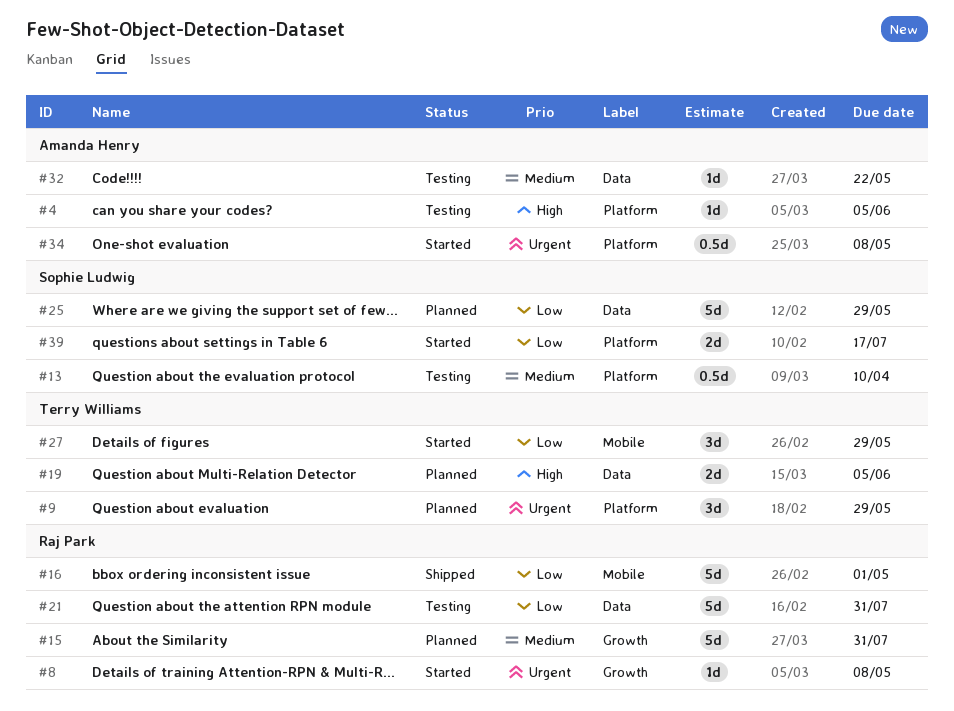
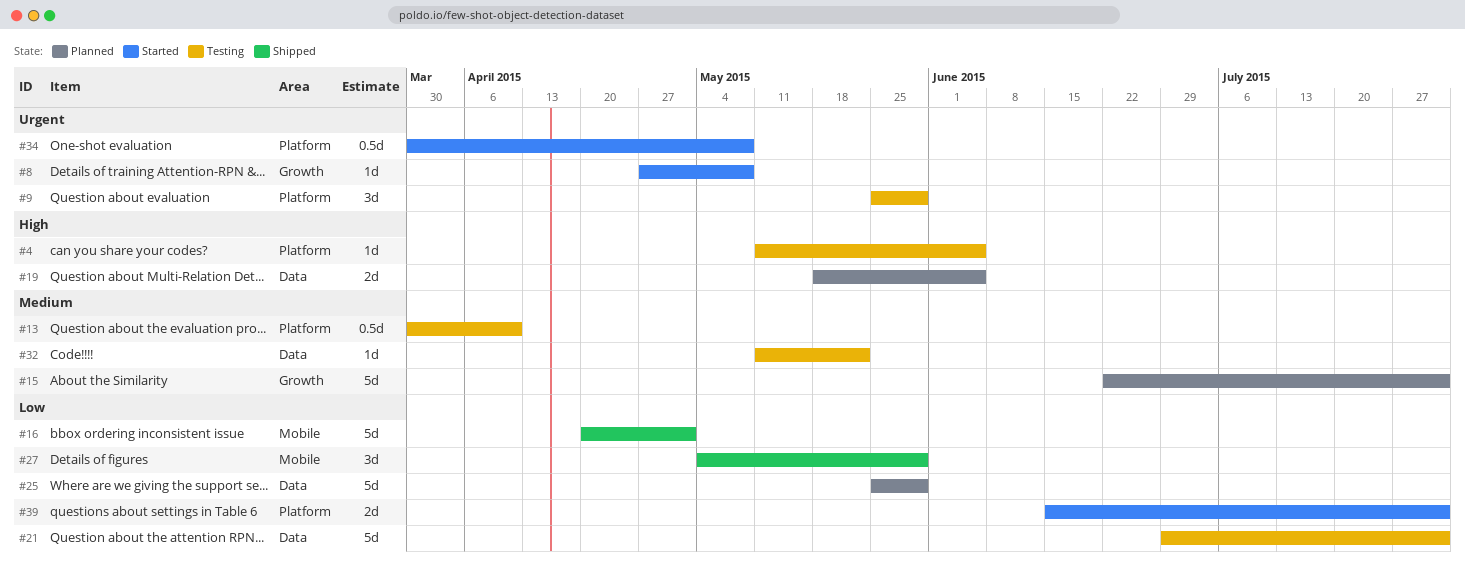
#9, status: Planned -> Testing
#27, status: Started -> Shipped
#39, due: Jul 17 -> Jul 31

